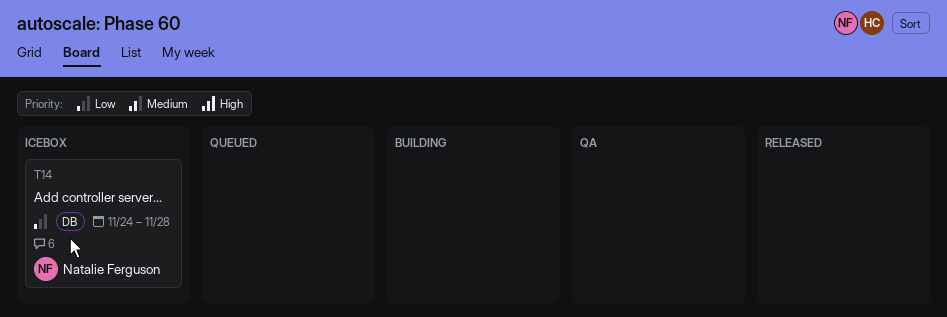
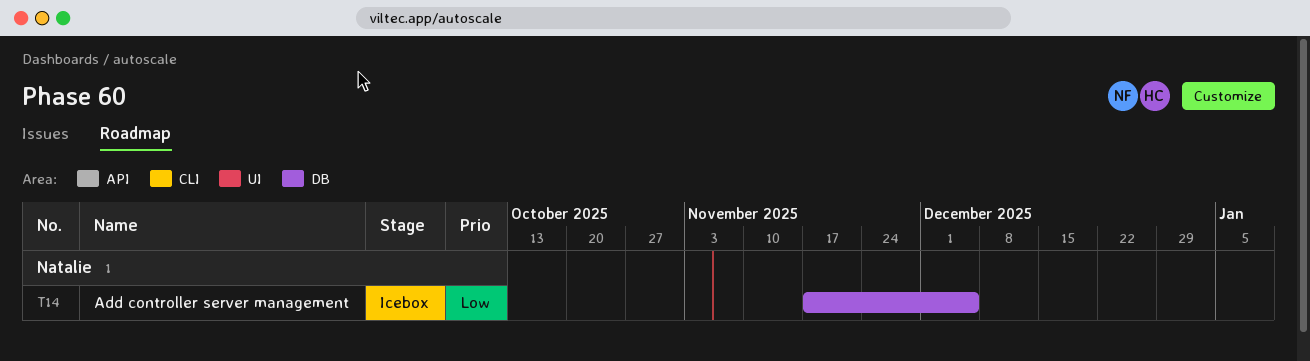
T14, start: Nov 24 -> Nov 17
T14, due: Nov 28 -> Dec 5

